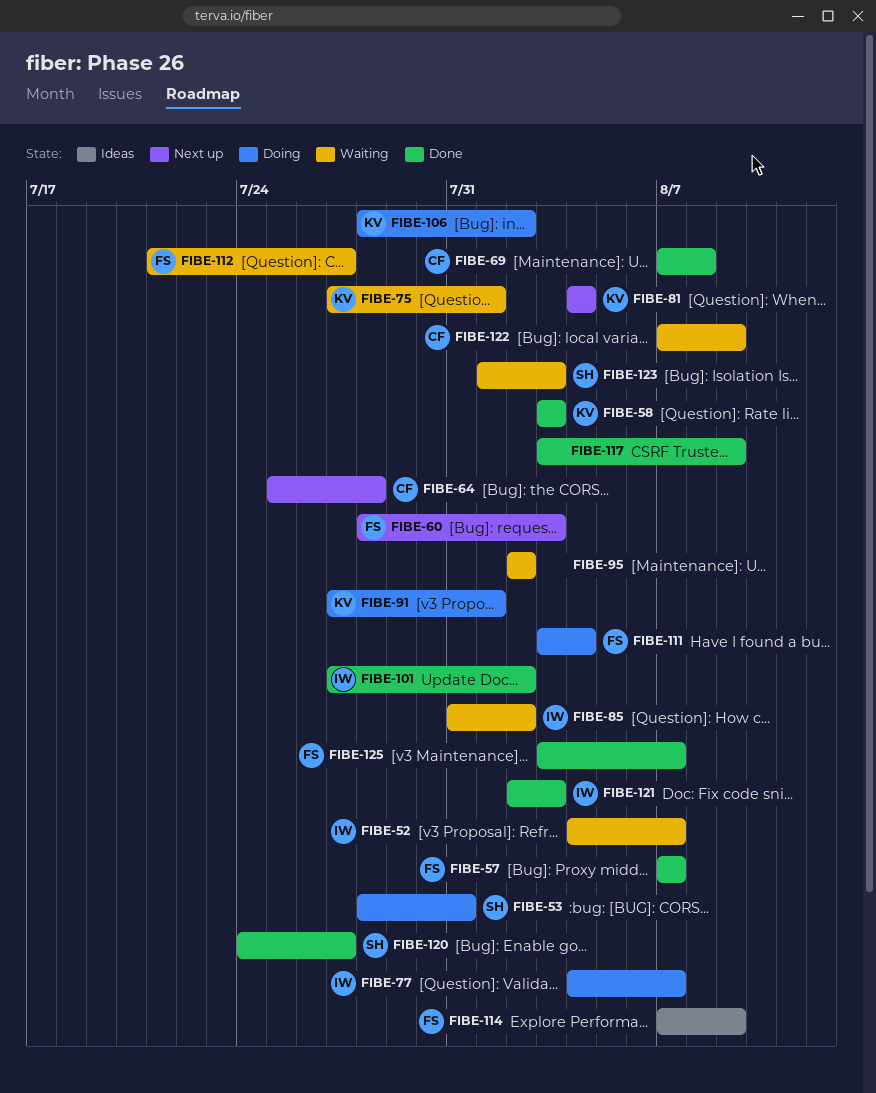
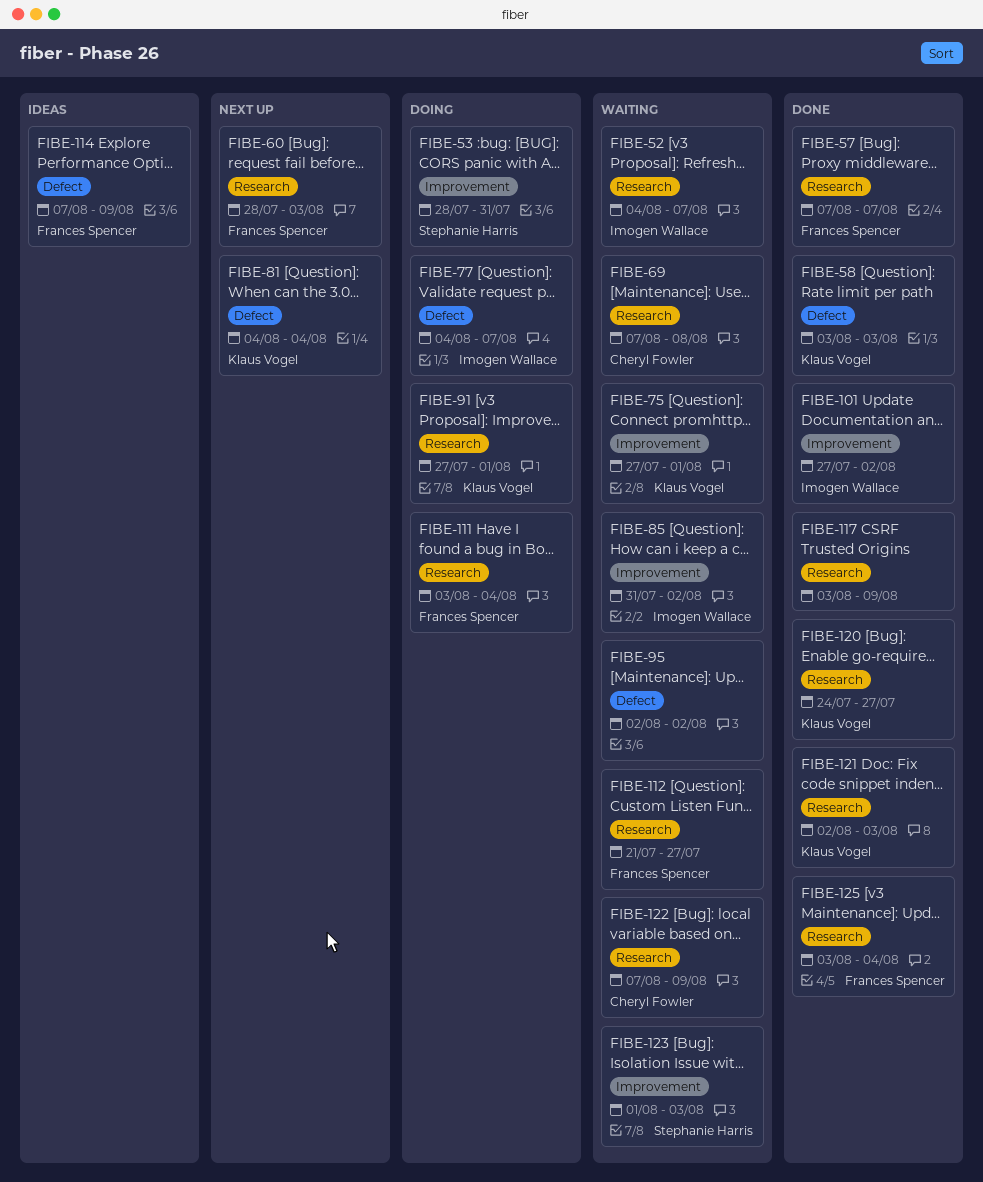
FIBE-64: present -> none
FIBE-69, status: Done -> Waiting
FIBE-106: present -> none
FIBE-120, owner: Stephanie Harris -> Klaus Vogel
FIBE-121, owner: Imogen Wallace -> Klaus Vogel
FIBE-125, due: Aug 7 -> Aug 4

